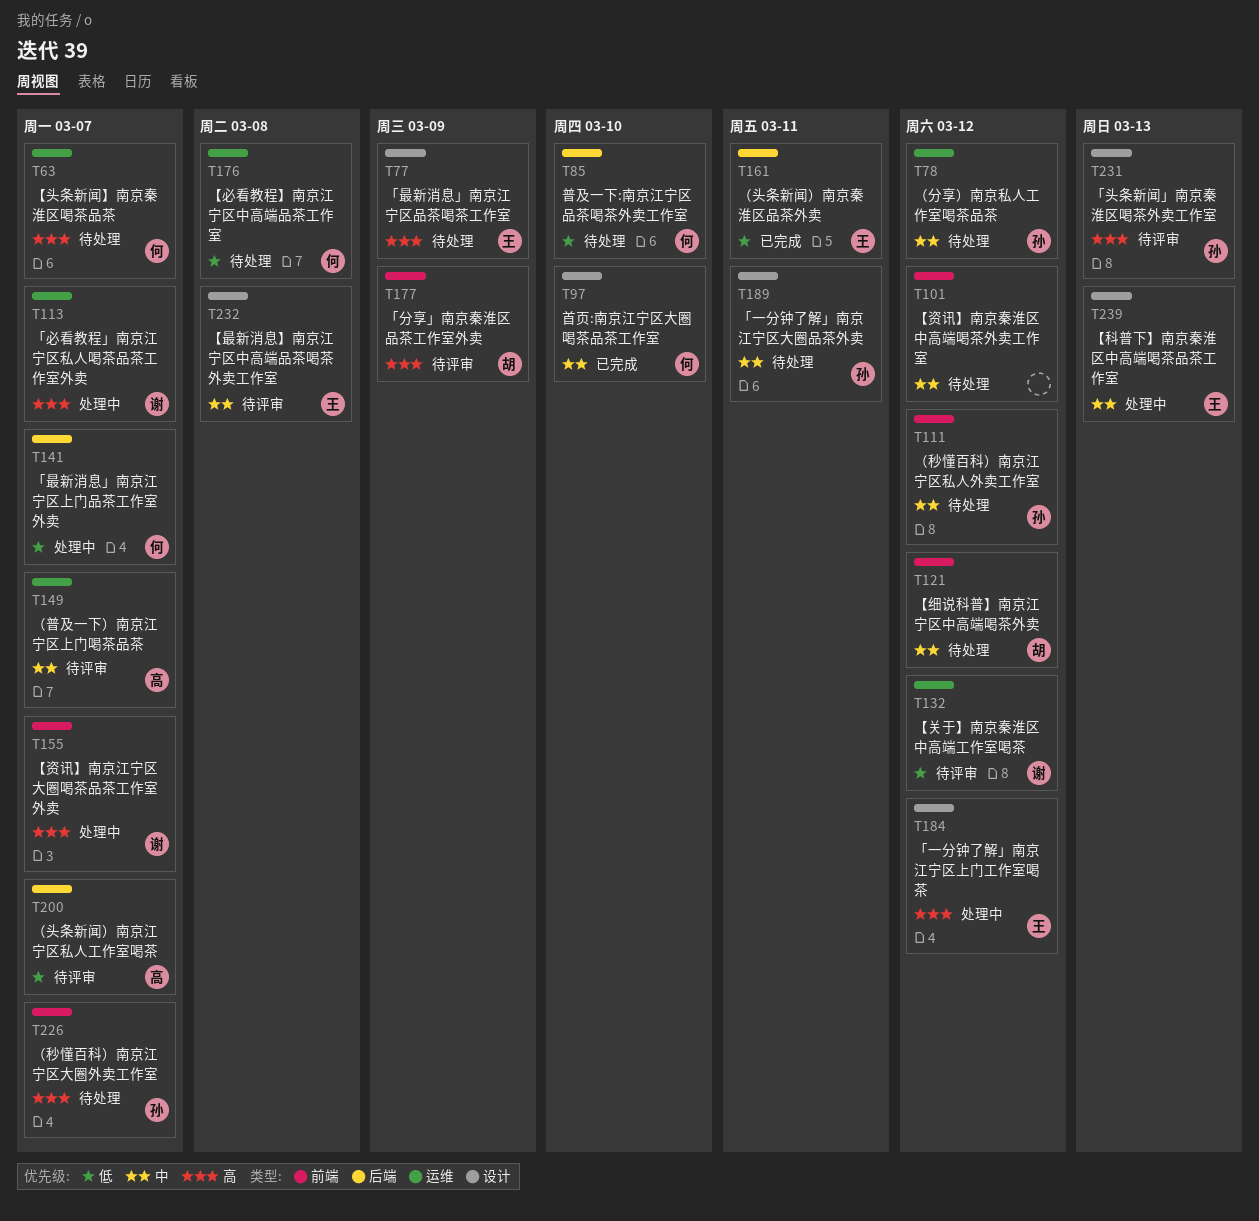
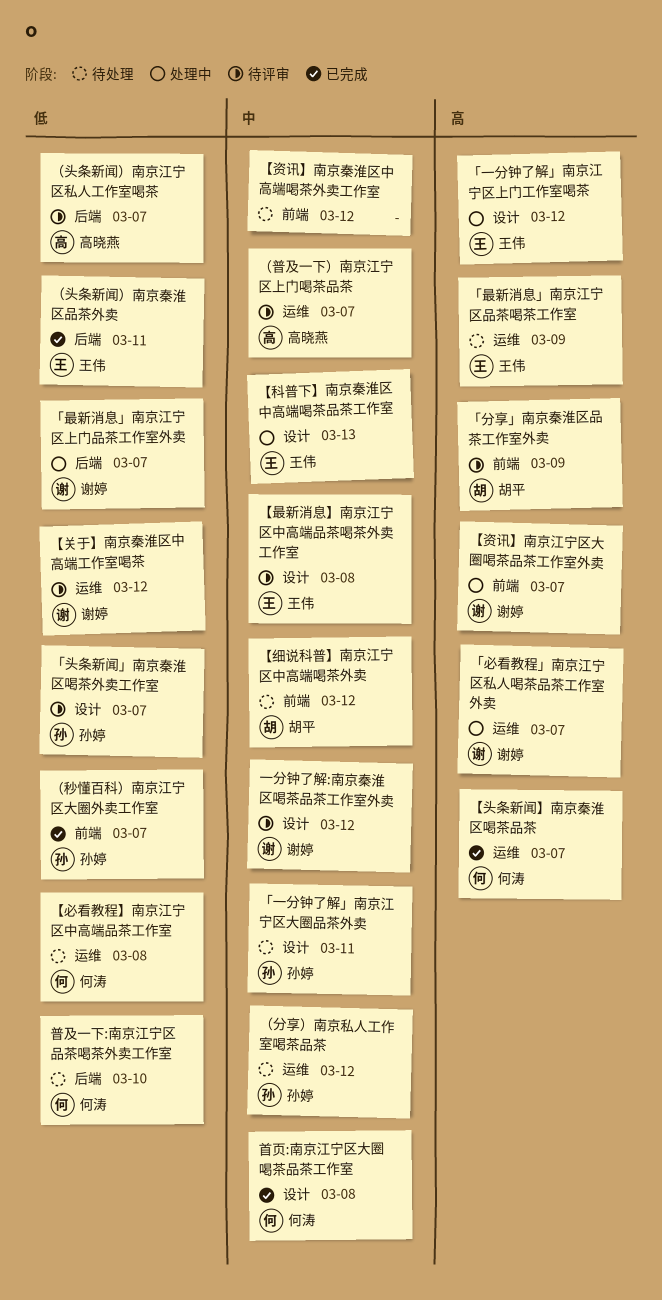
「头条新闻」南京秦淮区喝茶外卖工作室, priority: 高 -> 低
「头条新闻」南京秦淮区喝茶外卖工作室, due: Mar 13 -> Mar 7
「最新消息」南京江宁区上门品茶工作室外卖, owner: 何涛 -> 谢婷
「最新消息」南京江宁区品茶喝茶工作室, label: 设计 -> 运维
【头条新闻】南京秦淮区喝茶品茶, status: 待处理 -> 已完成
一分钟了解:南京秦淮区喝茶品茶工作室外卖: none -> present
首页:南京江宁区大圈喝茶品茶工作室, due: Mar 10 -> Mar 8
（秒懂百科）南京江宁区大圈外卖工作室, status: 待处理 -> 已完成
（秒懂百科）南京江宁区大圈外卖工作室, priority: 高 -> 低
（秒懂百科）南京江宁区私人外卖工作室: present -> none

